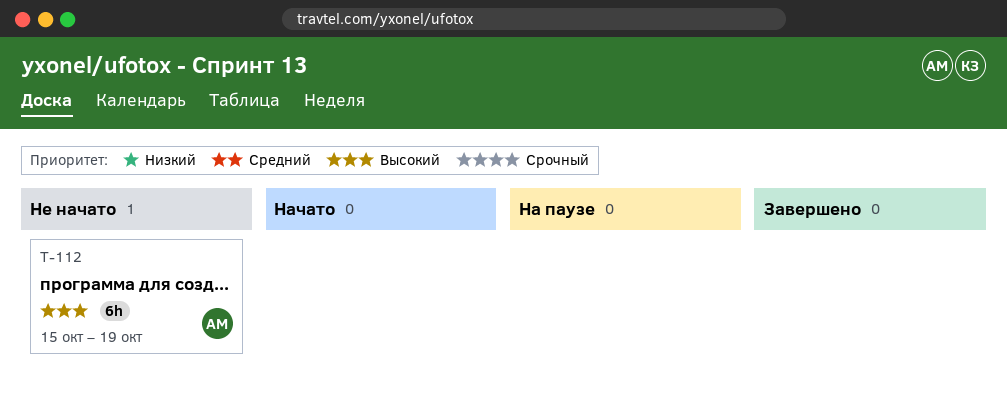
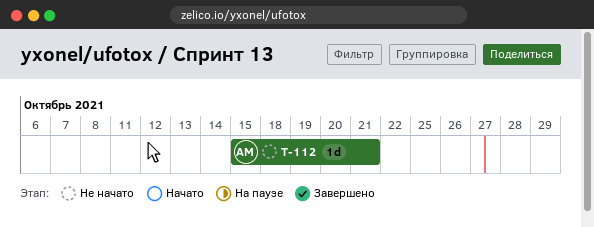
T-112, estimate: 6h -> 1d
T-112, due: Oct 19 -> Oct 21

